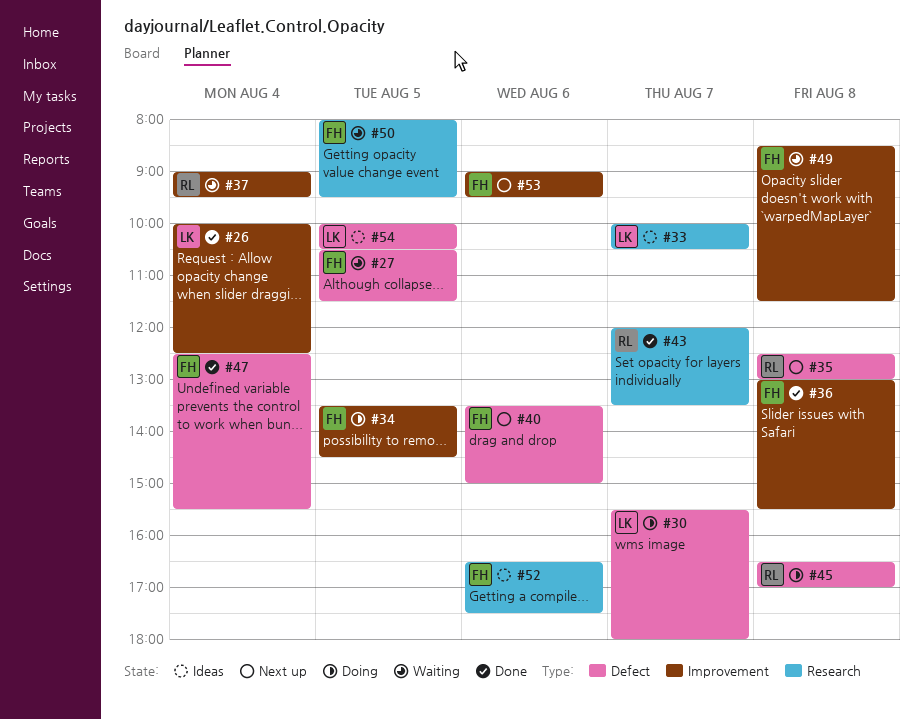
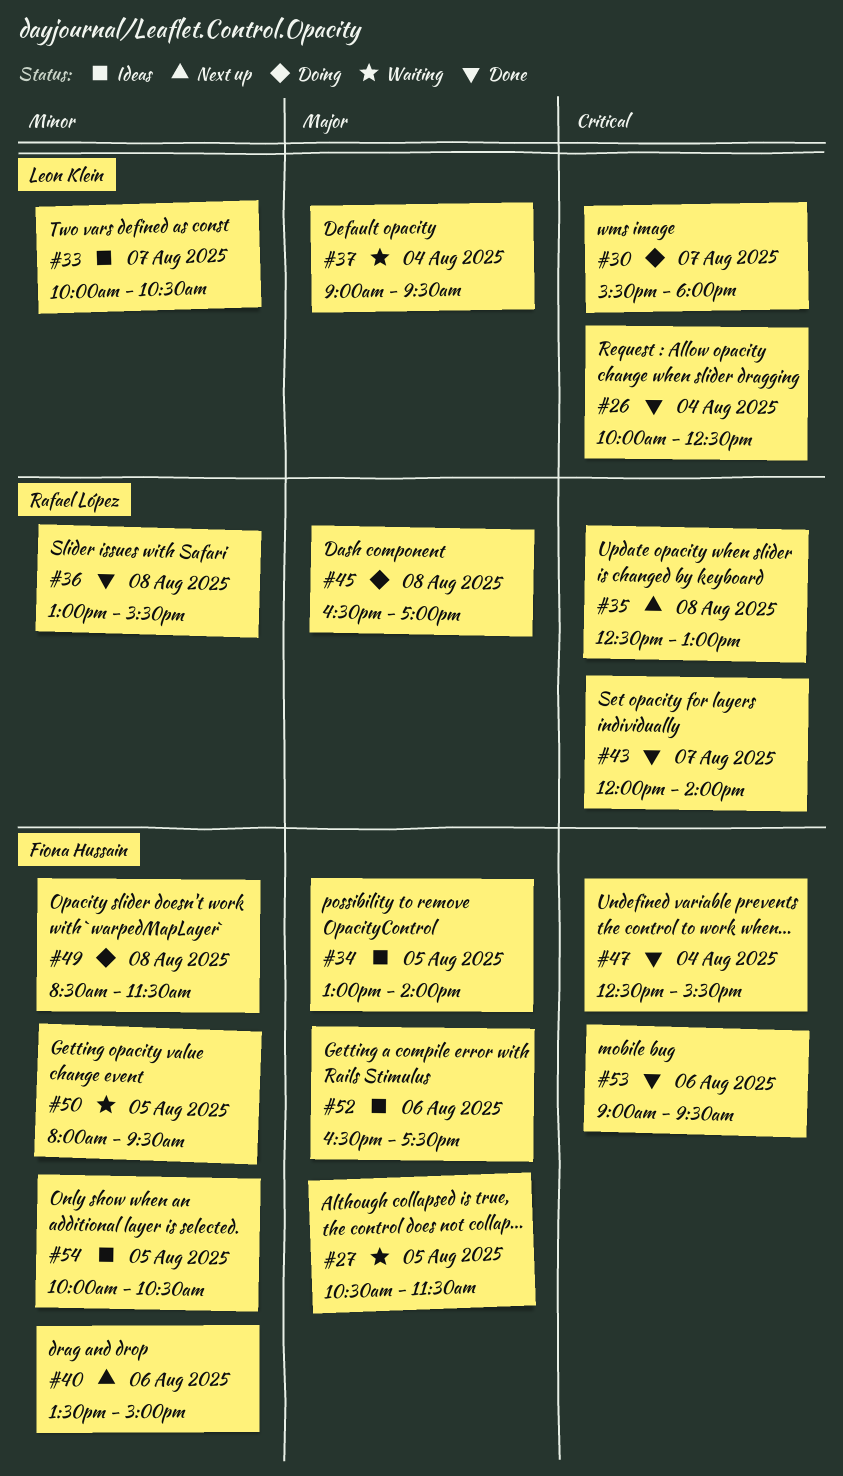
#34, status: Doing -> Ideas
#34, begins: 13:30 -> 13:00
#34, ends: 14:30 -> 14:00
#36, owner: Fiona Hussain -> Rafael López
#37, owner: Rafael López -> Leon Klein
#43, ends: 13:30 -> 14:00
#49, status: Waiting -> Doing
#53, status: Next up -> Done
#54, owner: Leon Klein -> Fiona Hussain

